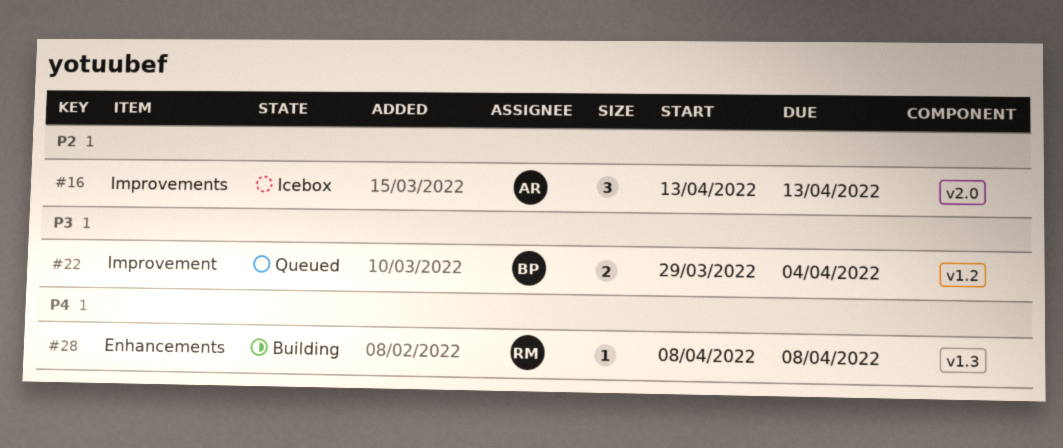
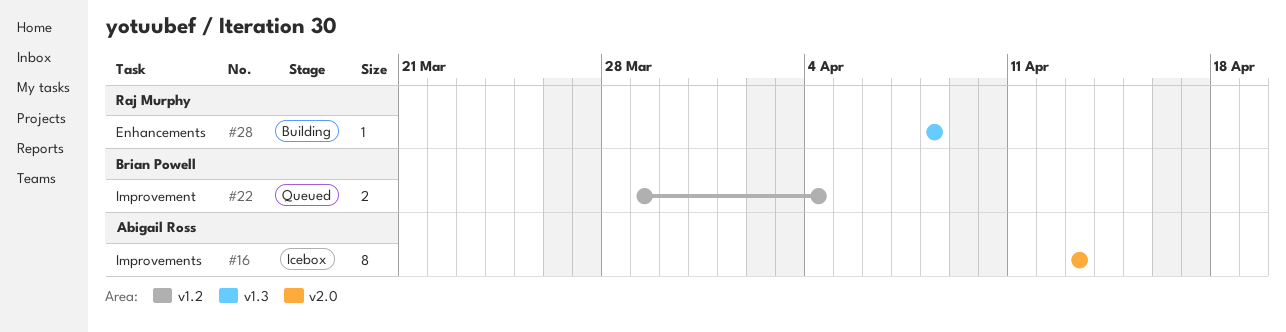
#16, estimate: 3 -> 8

